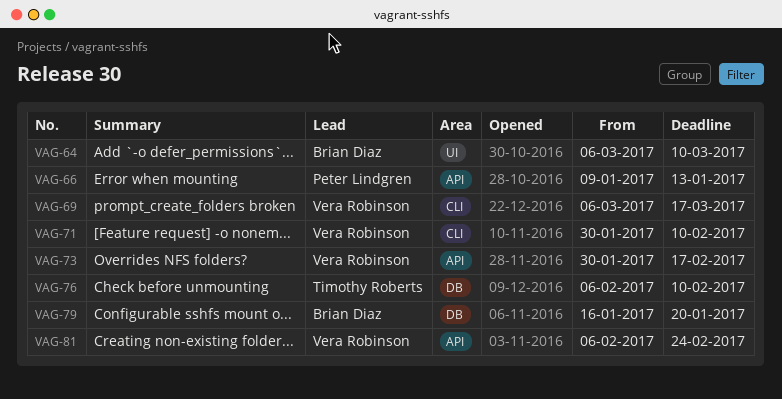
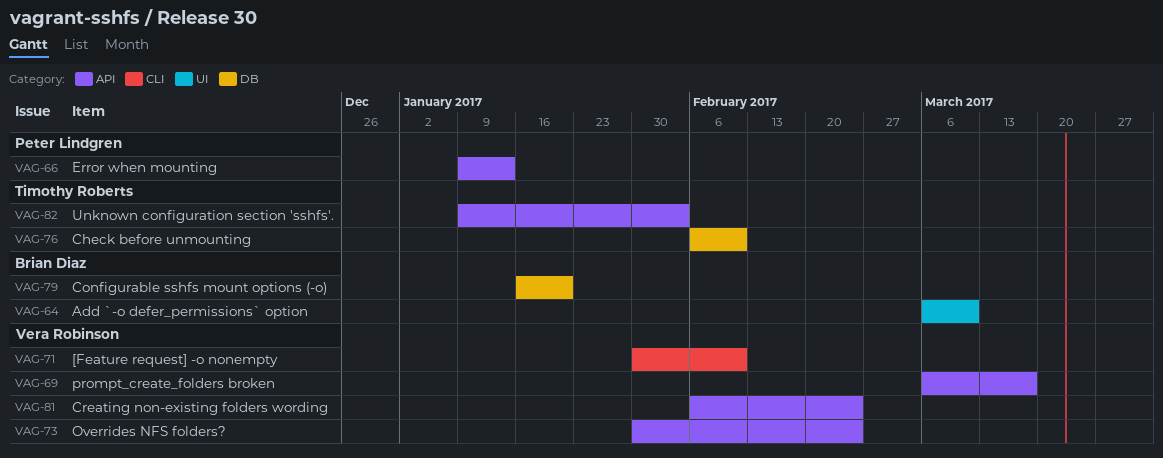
VAG-69, label: CLI -> API
VAG-73, due: Feb 17 -> Feb 24
VAG-82: none -> present

